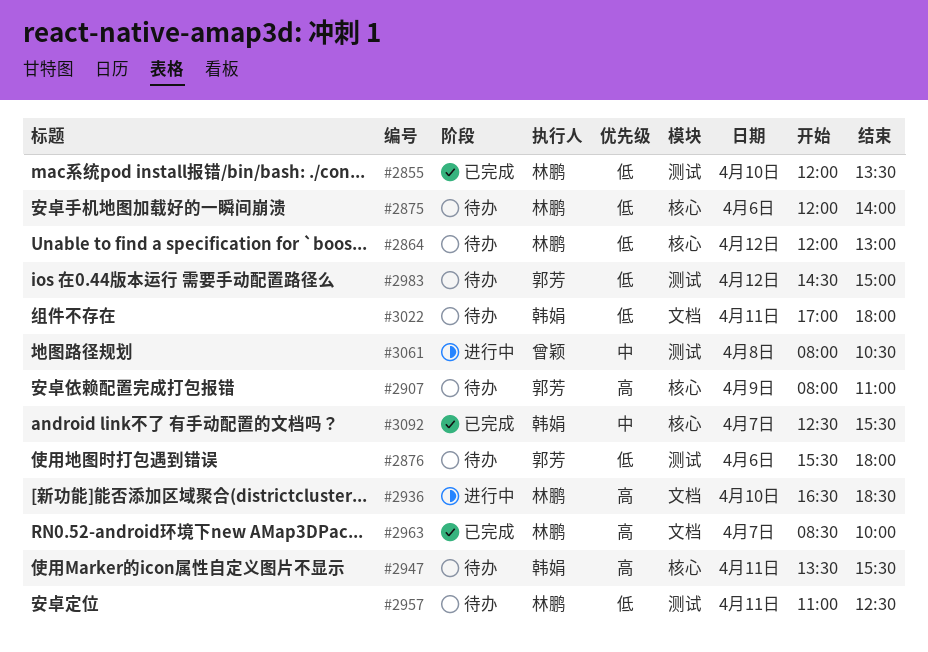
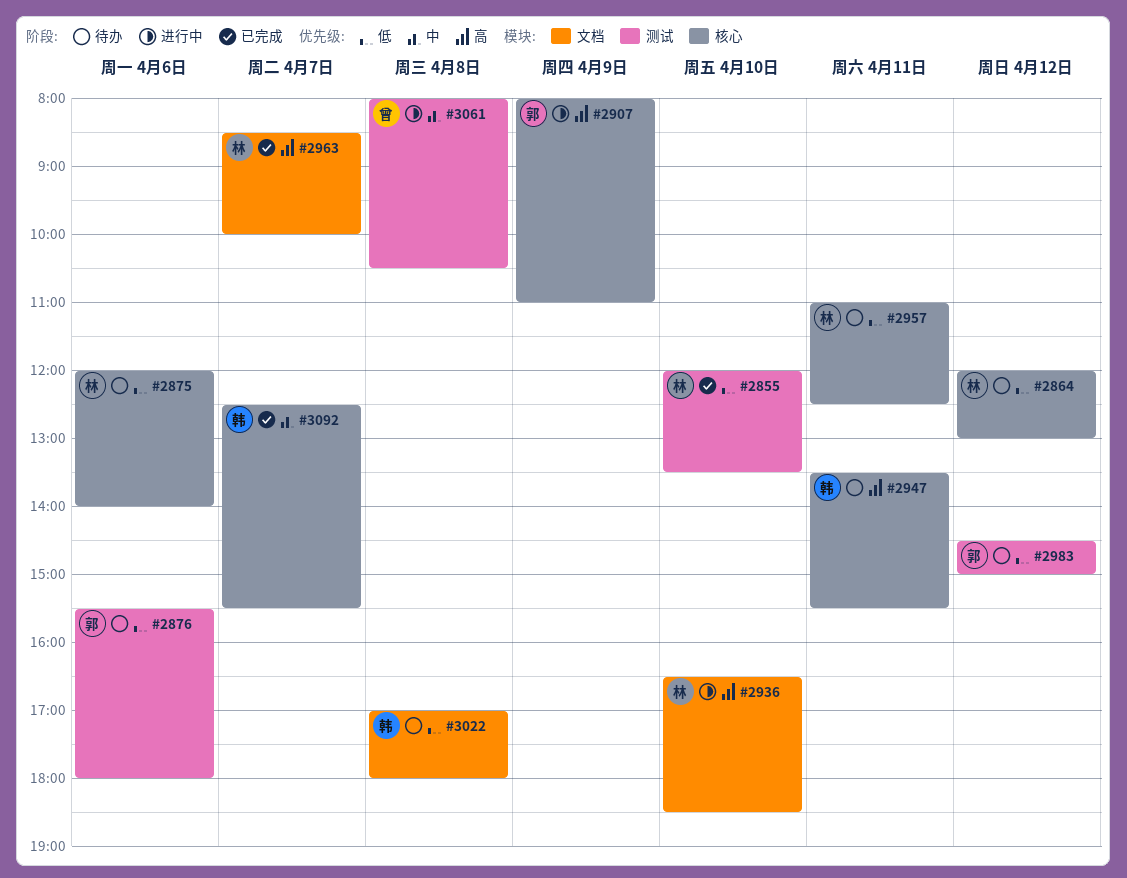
#2907, status: 待办 -> 进行中
#2957, label: 测试 -> 核心
#3022, day: Apr 11 -> Apr 8

